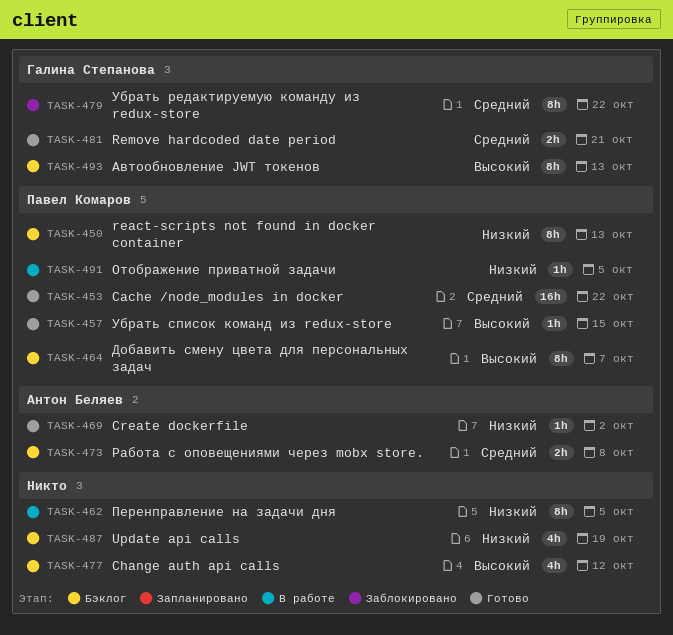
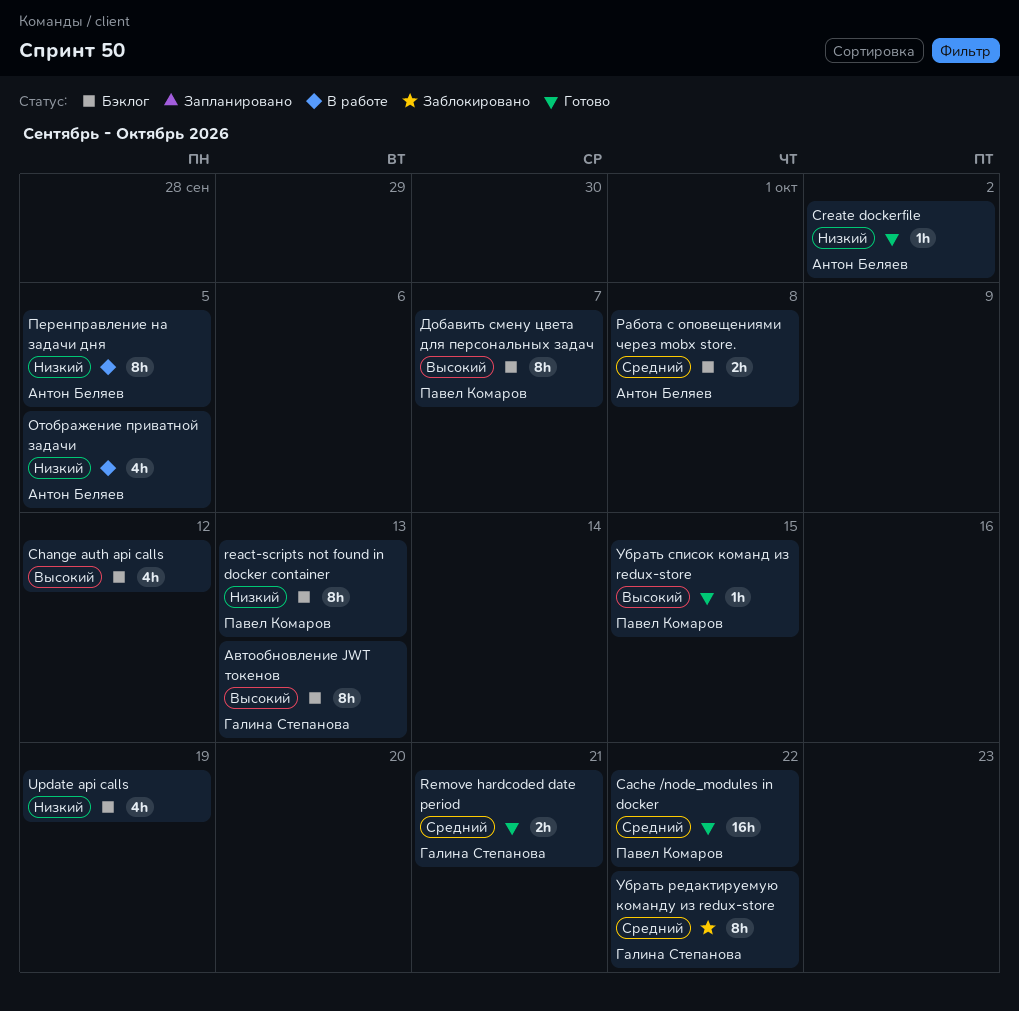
Отображение приватной задачи, owner: Павел Комаров -> Антон Беляев
Отображение приватной задачи, estimate: 1h -> 4h
Перенправление на задачи дня, owner: none -> Антон Беляев

